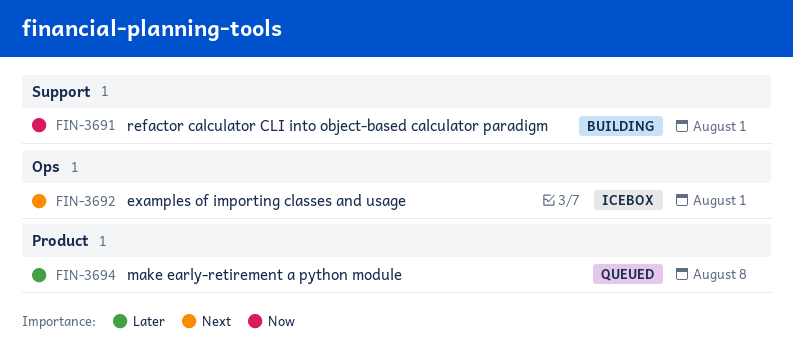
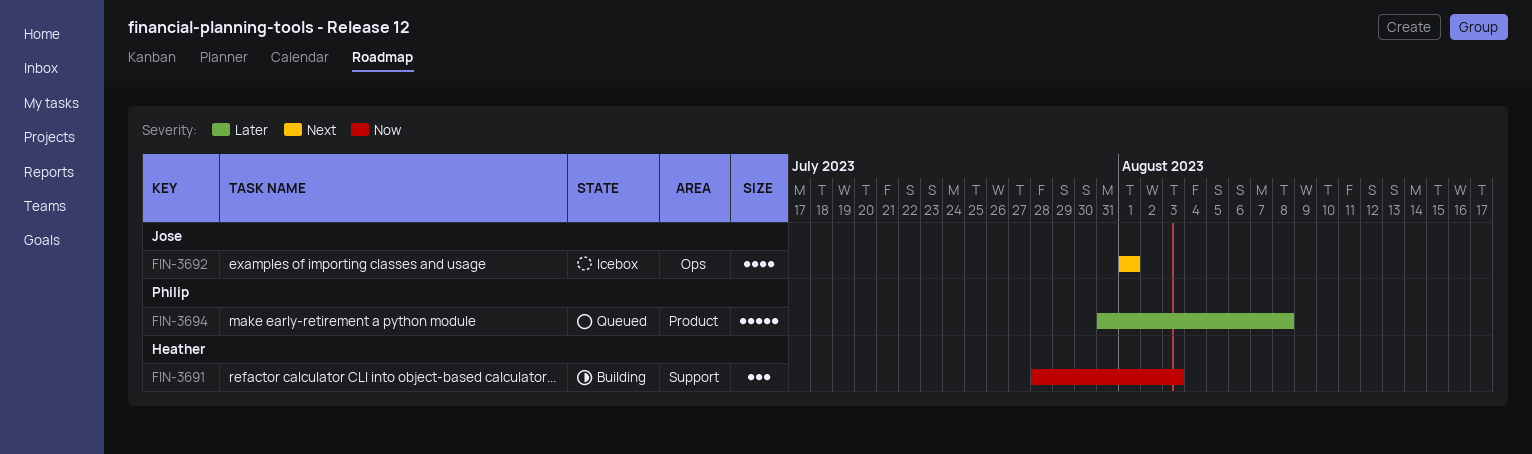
FIN-3691, due: Aug 1 -> Aug 3

